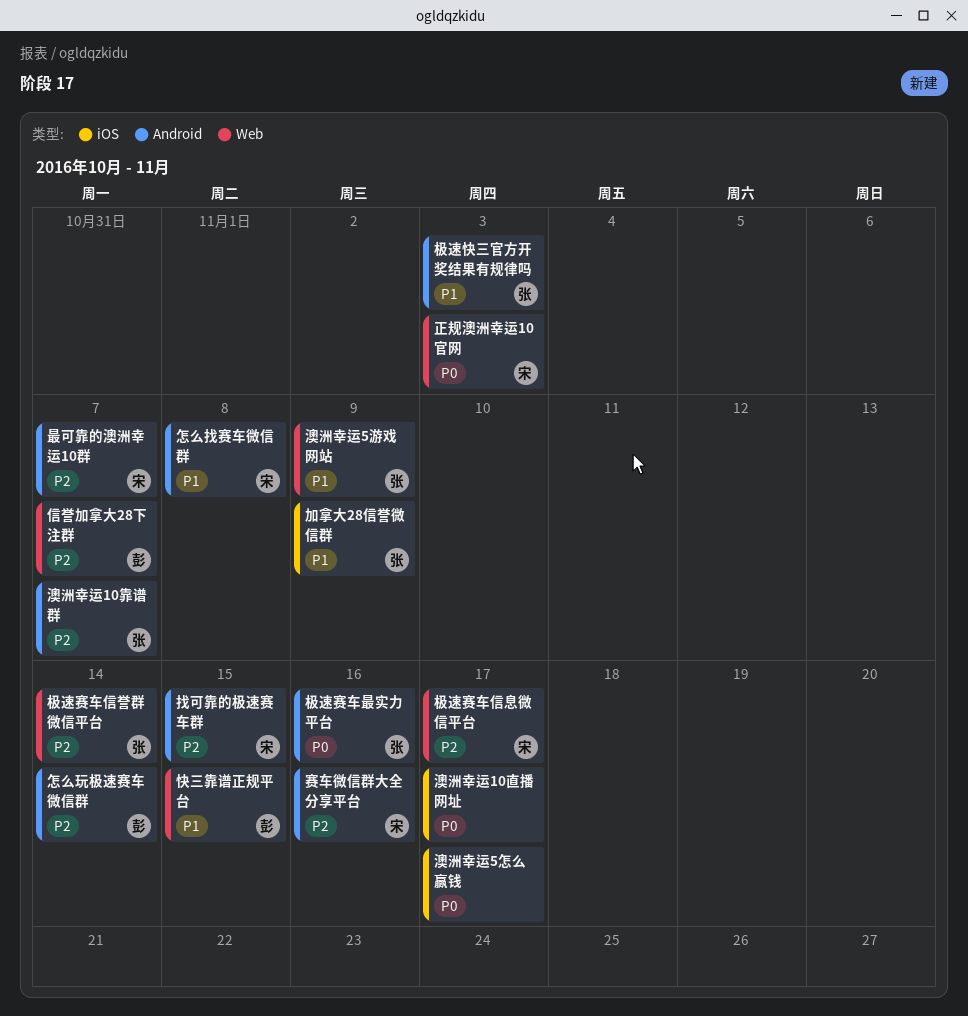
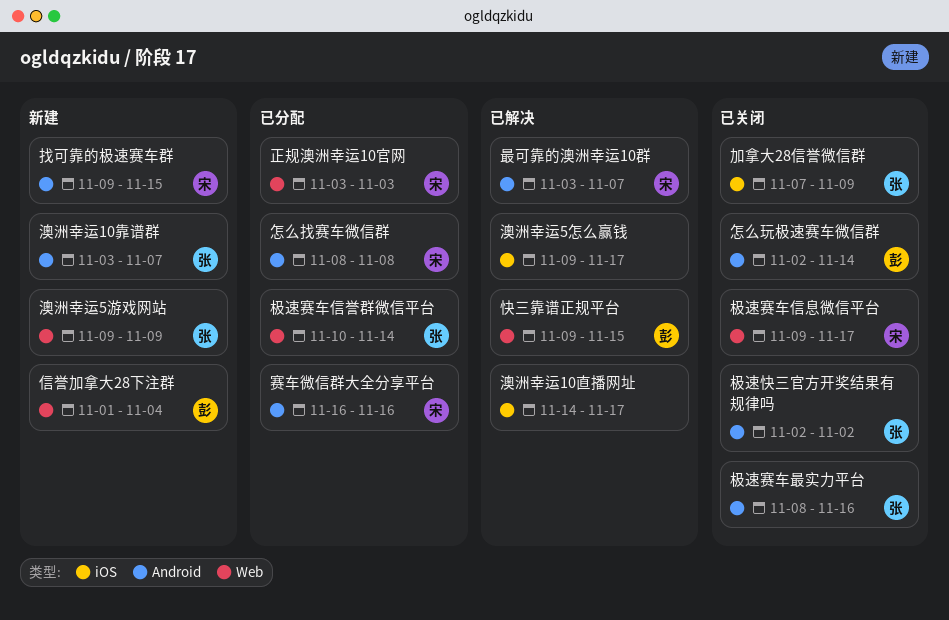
信誉加拿大28下注群, due: Nov 7 -> Nov 4
极速快三官方开奖结果有规律吗, due: Nov 3 -> Nov 2

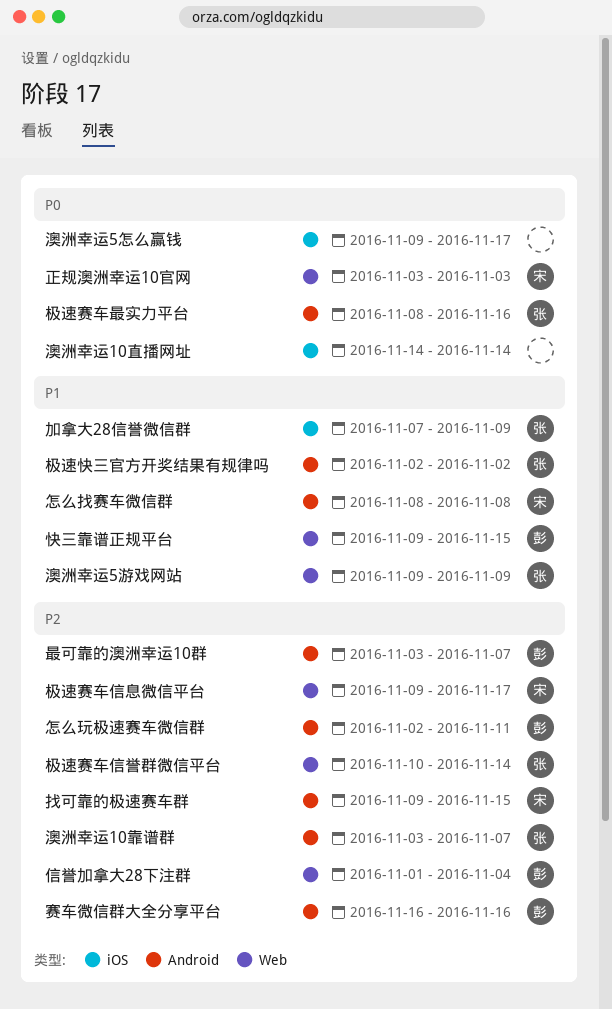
怎么玩极速赛车微信群, due: Nov 14 -> Nov 11
最可靠的澳洲幸运10群, owner: 宋 -> 彭
澳洲幸运10直播网址, due: Nov 17 -> Nov 14
赛车微信群大全分享平台, owner: 宋 -> 彭

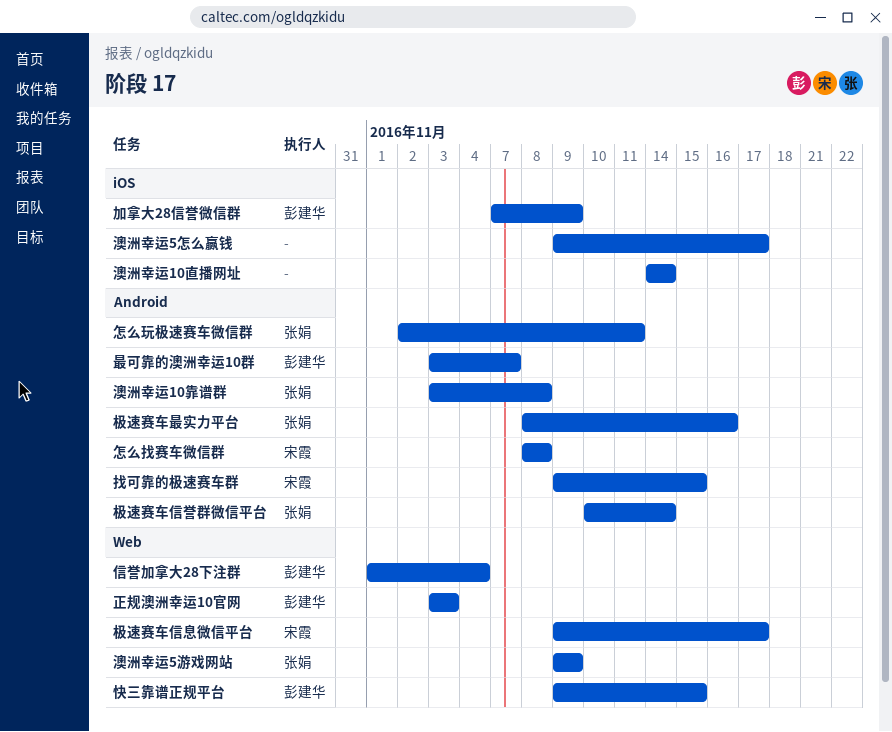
加拿大28信誉微信群, owner: 张娟 -> 彭建华
怎么玩极速赛车微信群, owner: 彭建华 -> 张娟
极速快三官方开奖结果有规律吗: present -> none
极速赛车信誉群微信平台, label: Web -> Android
正规澳洲幸运10官网, owner: 宋霞 -> 彭建华
澳洲幸运10靠谱群, due: Nov 7 -> Nov 8
赛车微信群大全分享平台: present -> none

